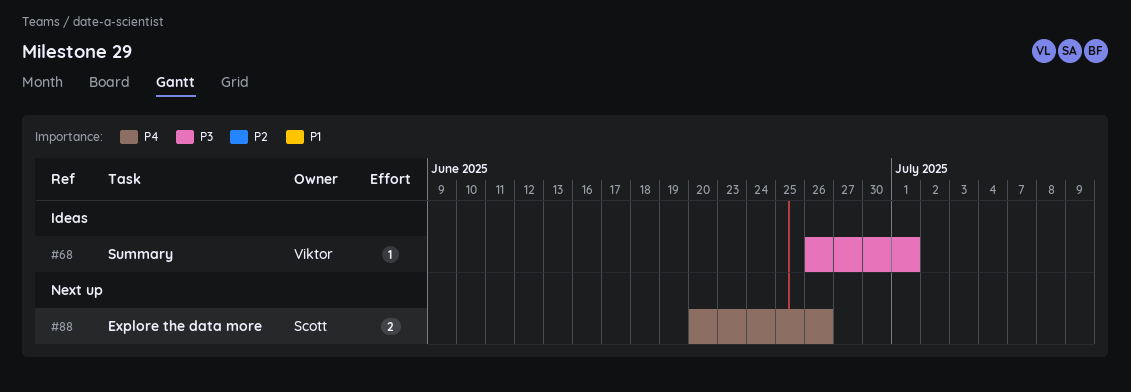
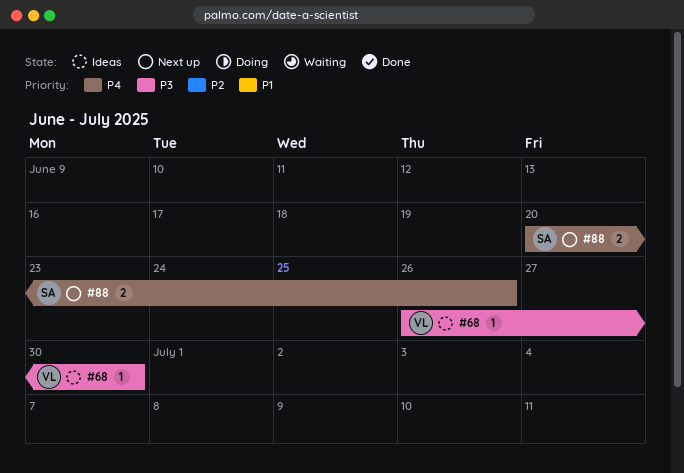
#68, due: Jul 1 -> Jun 30

